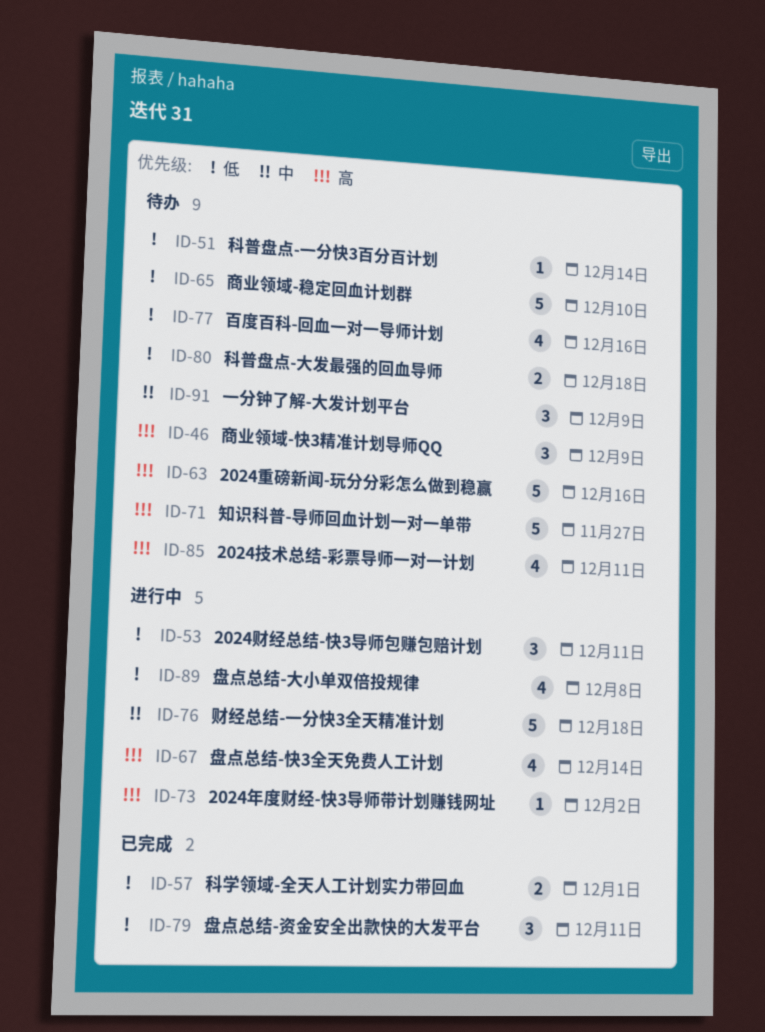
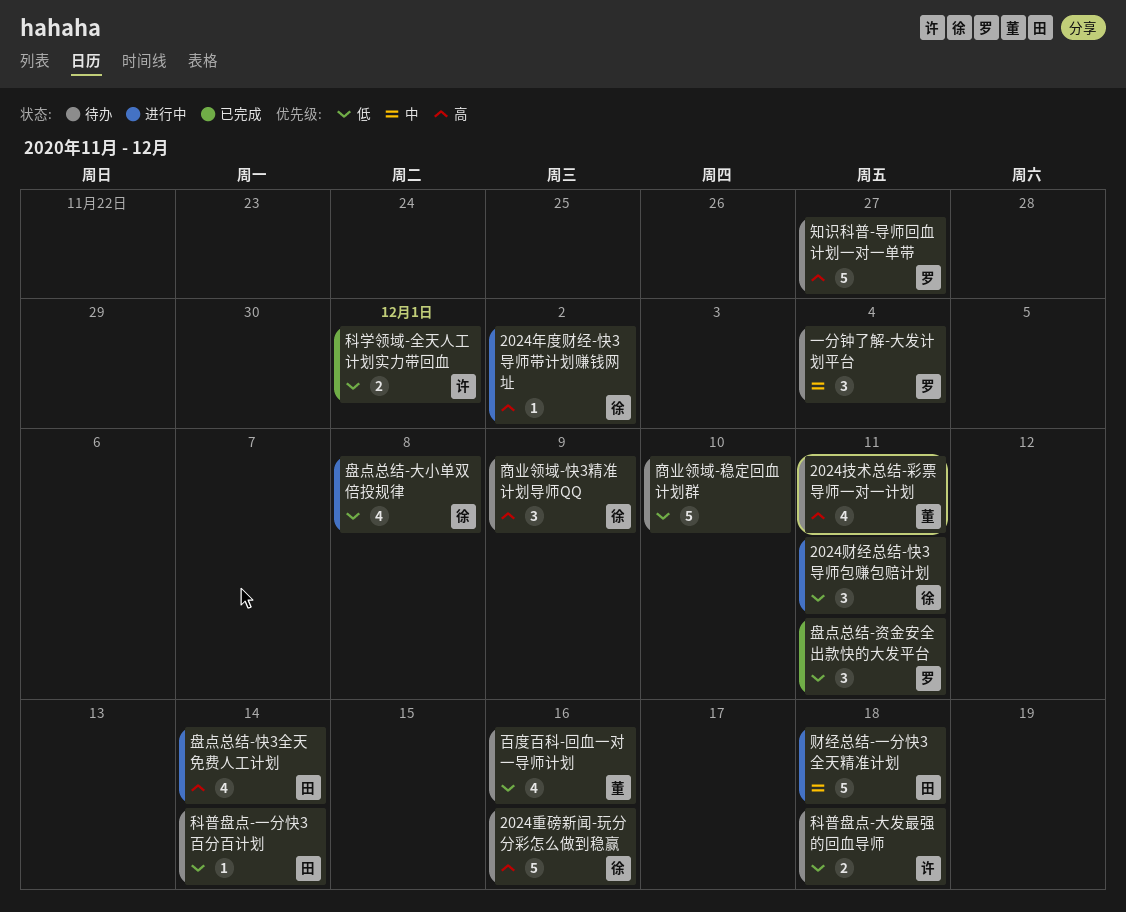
一分钟了解-大发计划平台, due: Dec 9 -> Dec 4

